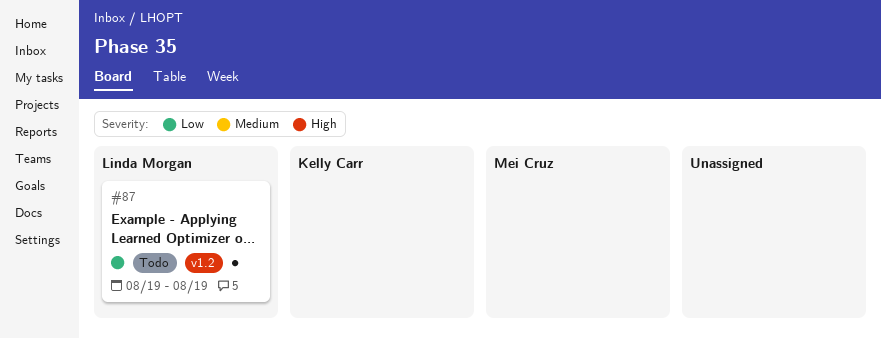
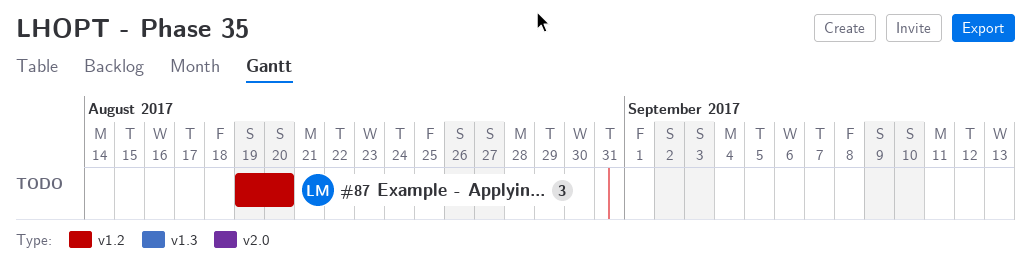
#87, estimate: 1 -> 3
#87, due: Aug 19 -> Aug 20

